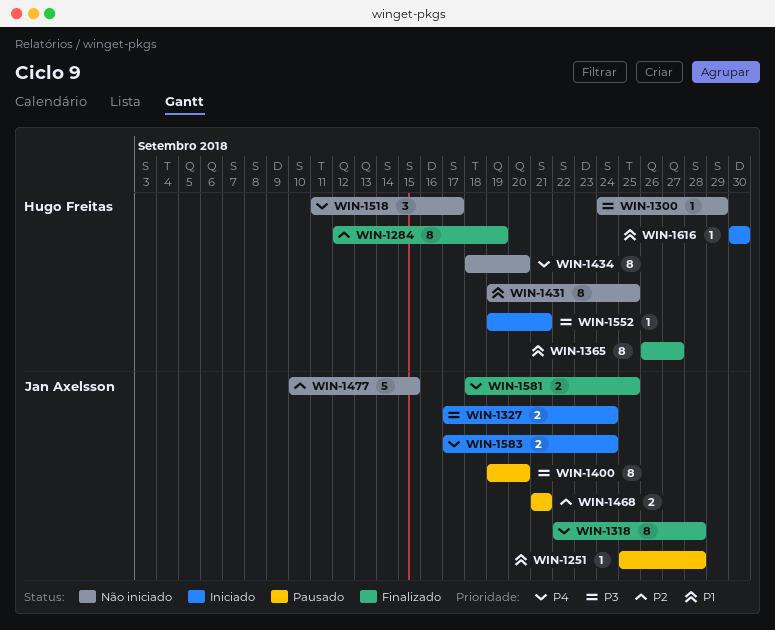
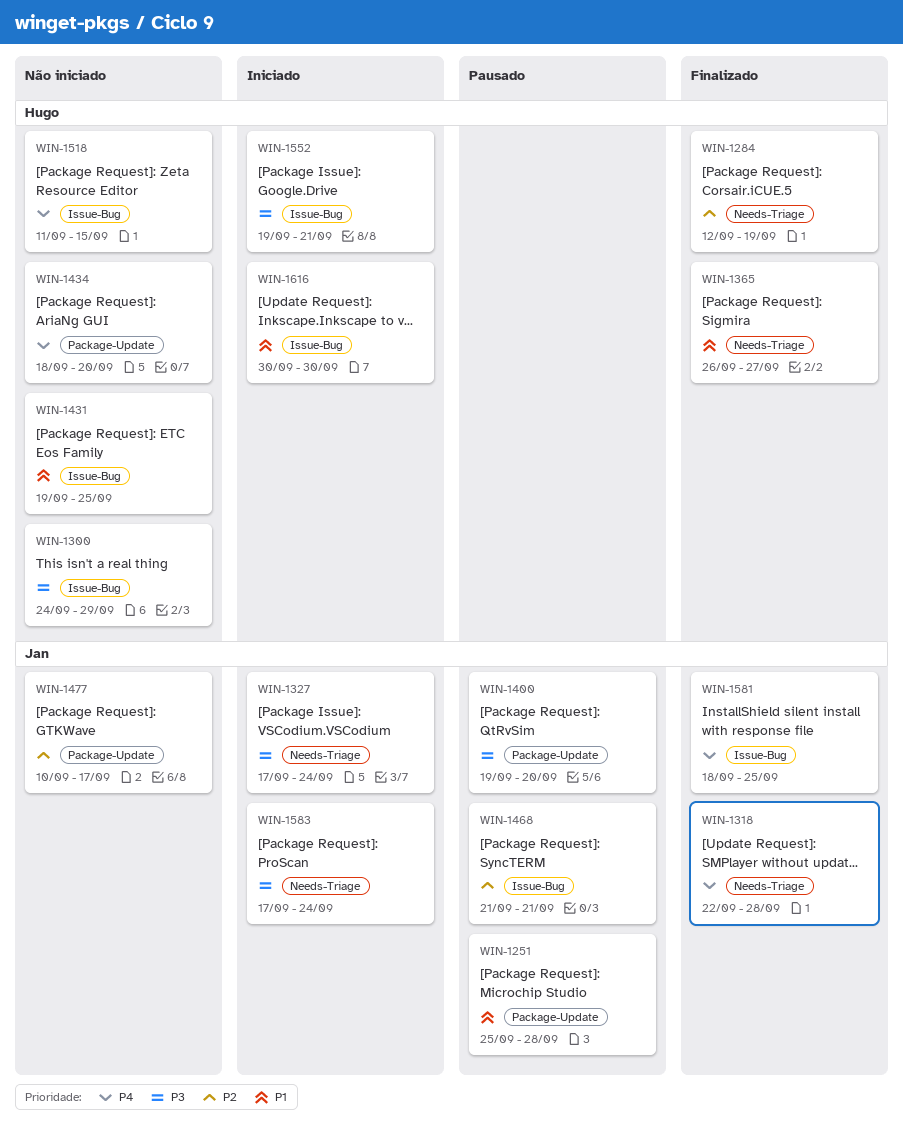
WIN-1477, due: Sep 15 -> Sep 17
WIN-1518, due: Sep 17 -> Sep 15
WIN-1583, priority: P4 -> P3

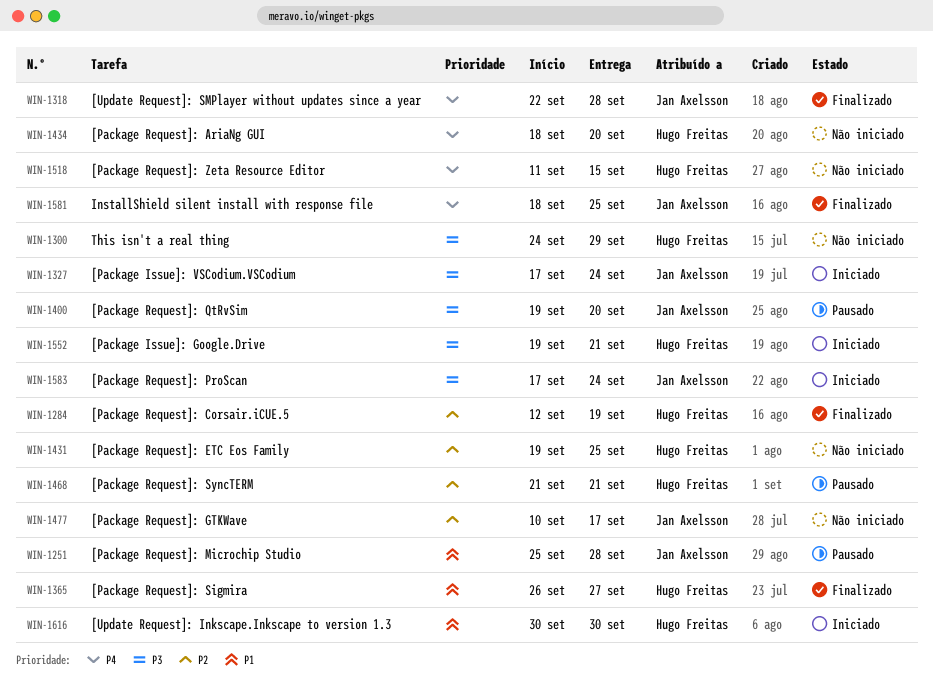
WIN-1431, priority: P1 -> P2
WIN-1468, owner: Jan Axelsson -> Hugo Freitas

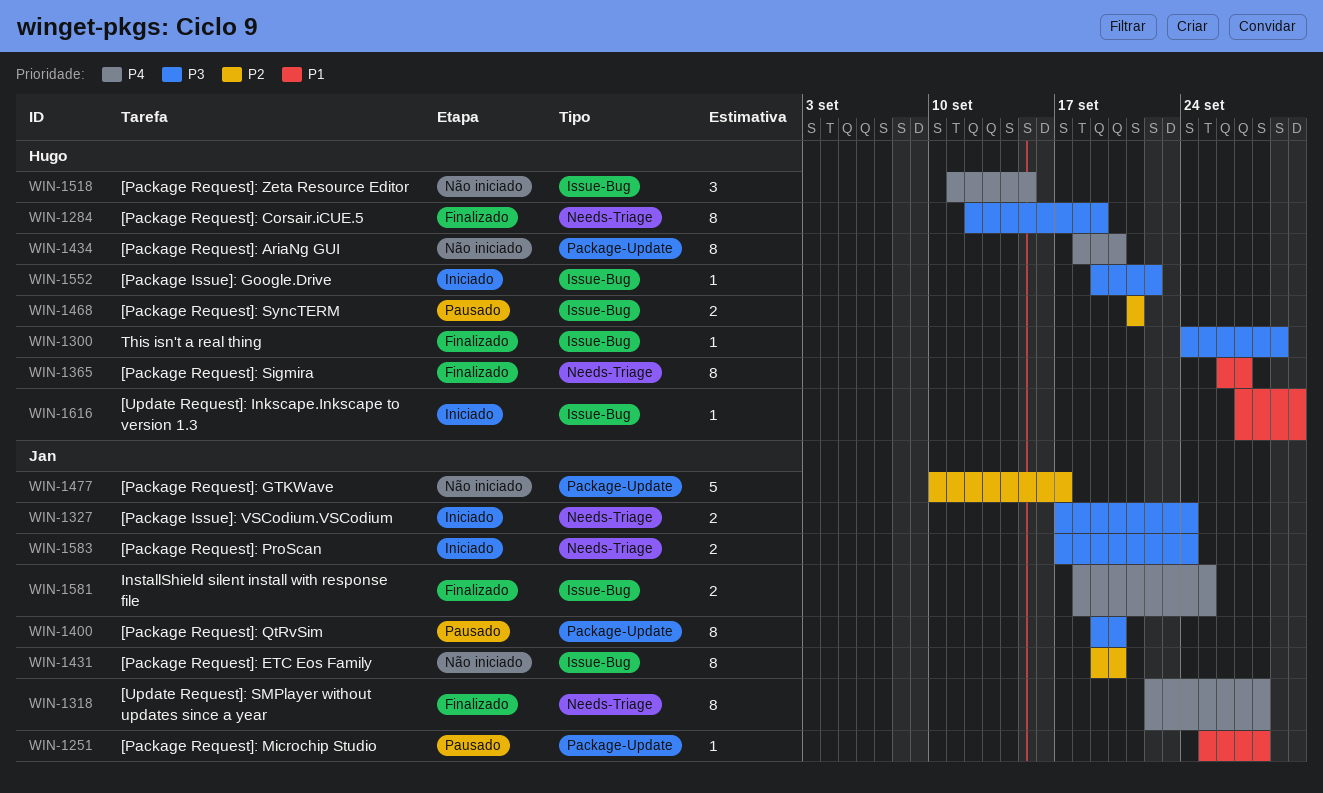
WIN-1284, priority: P2 -> P3
WIN-1300, status: Não iniciado -> Finalizado
WIN-1431, owner: Hugo Freitas -> Jan Axelsson
WIN-1431, due: Sep 25 -> Sep 20
WIN-1552, due: Sep 21 -> Sep 22
WIN-1616, start: Sep 30 -> Sep 27

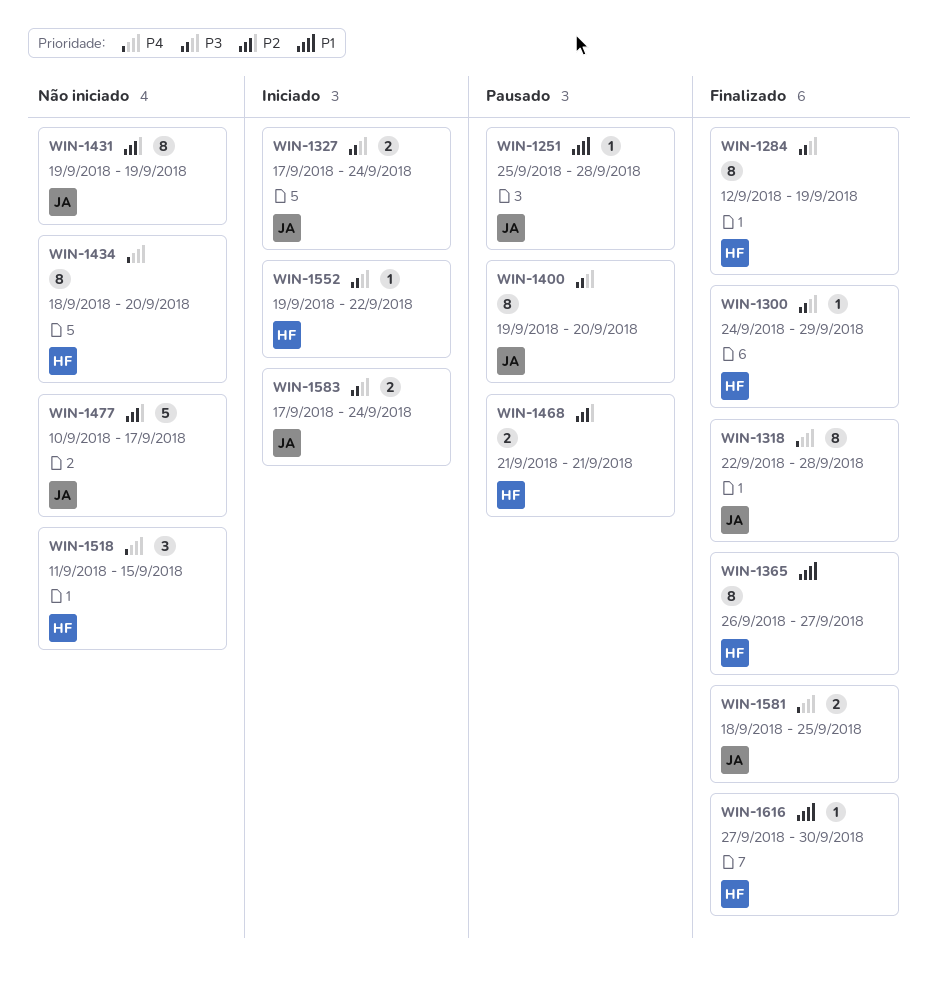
WIN-1431, due: Sep 20 -> Sep 19
WIN-1616, status: Iniciado -> Finalizado

